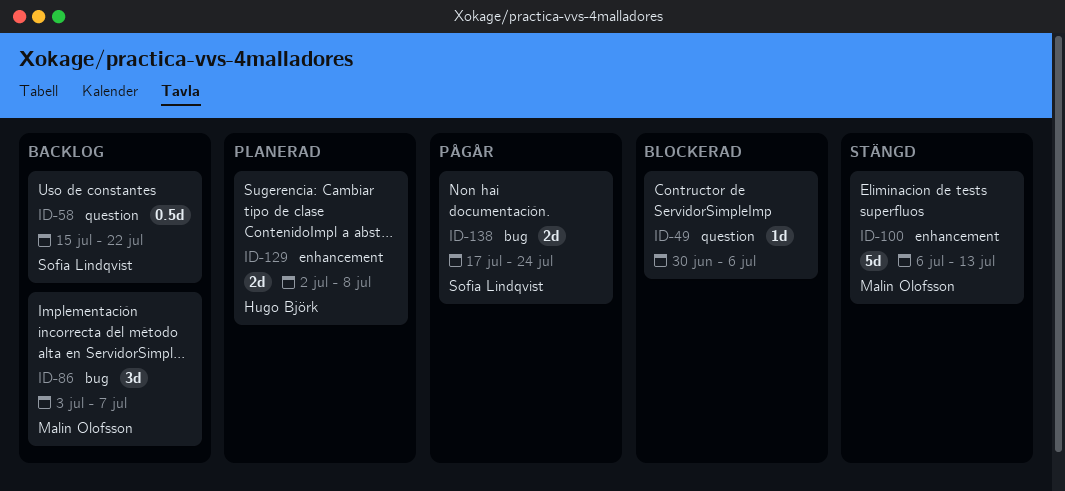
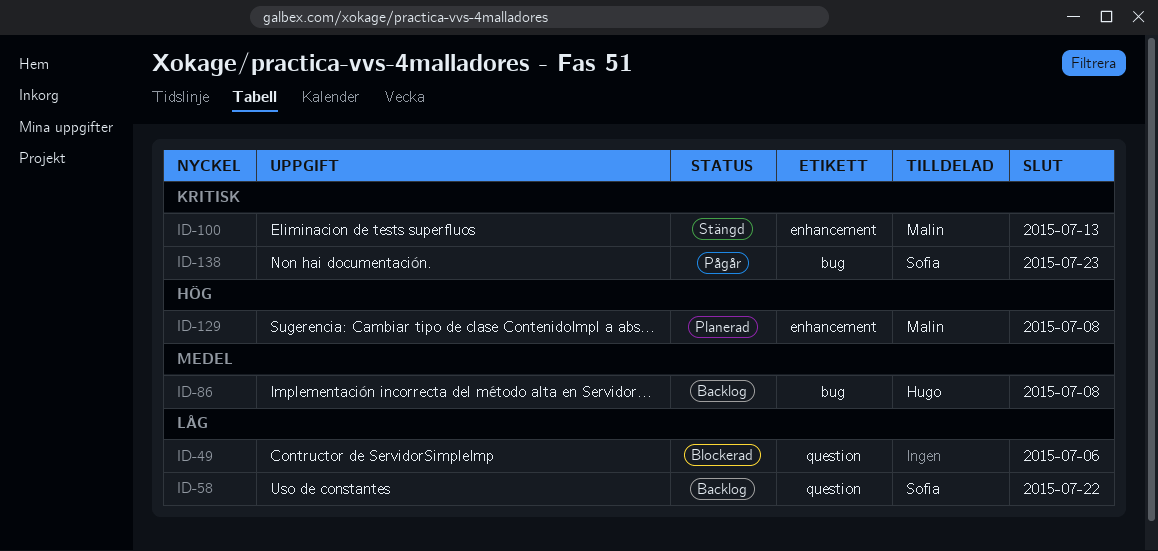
ID-86, owner: Malin Olofsson -> Hugo Björk
ID-86, due: Jul 7 -> Jul 8
ID-129, owner: Hugo Björk -> Malin Olofsson
ID-138, due: Jul 24 -> Jul 23

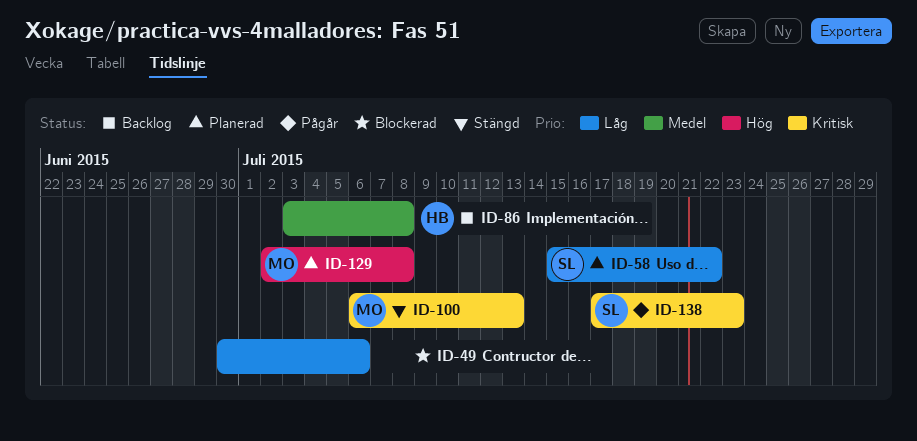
ID-58, status: Backlog -> Planerad

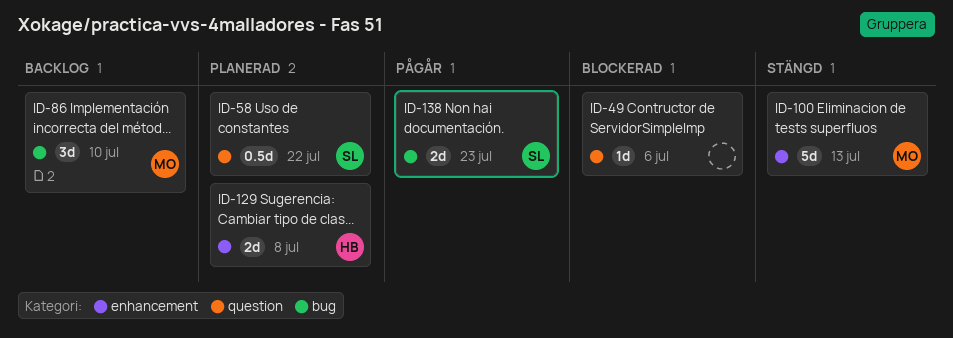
ID-86, owner: HB -> MO
ID-86, due: Jul 8 -> Jul 10
ID-129, owner: MO -> HB

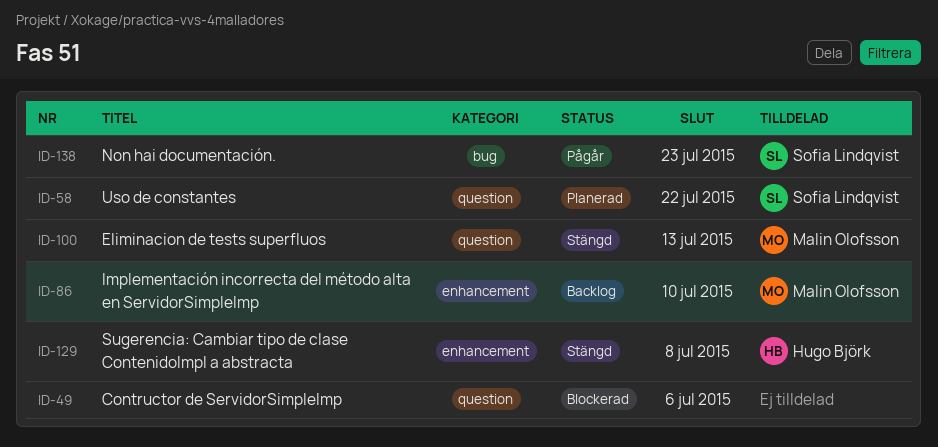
ID-86, label: bug -> enhancement
ID-100, label: enhancement -> question
ID-129, status: Planerad -> Stängd

